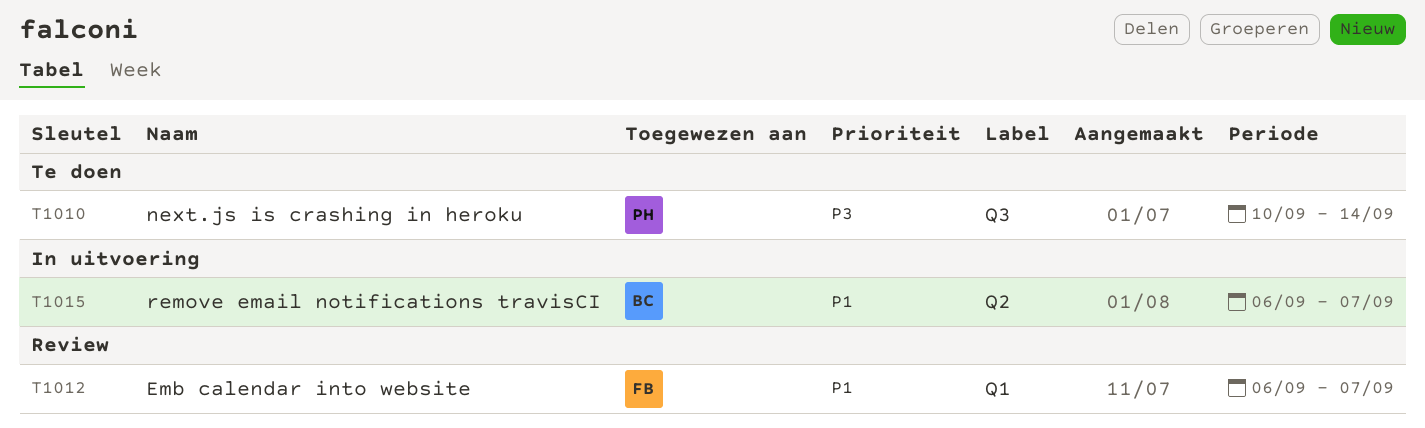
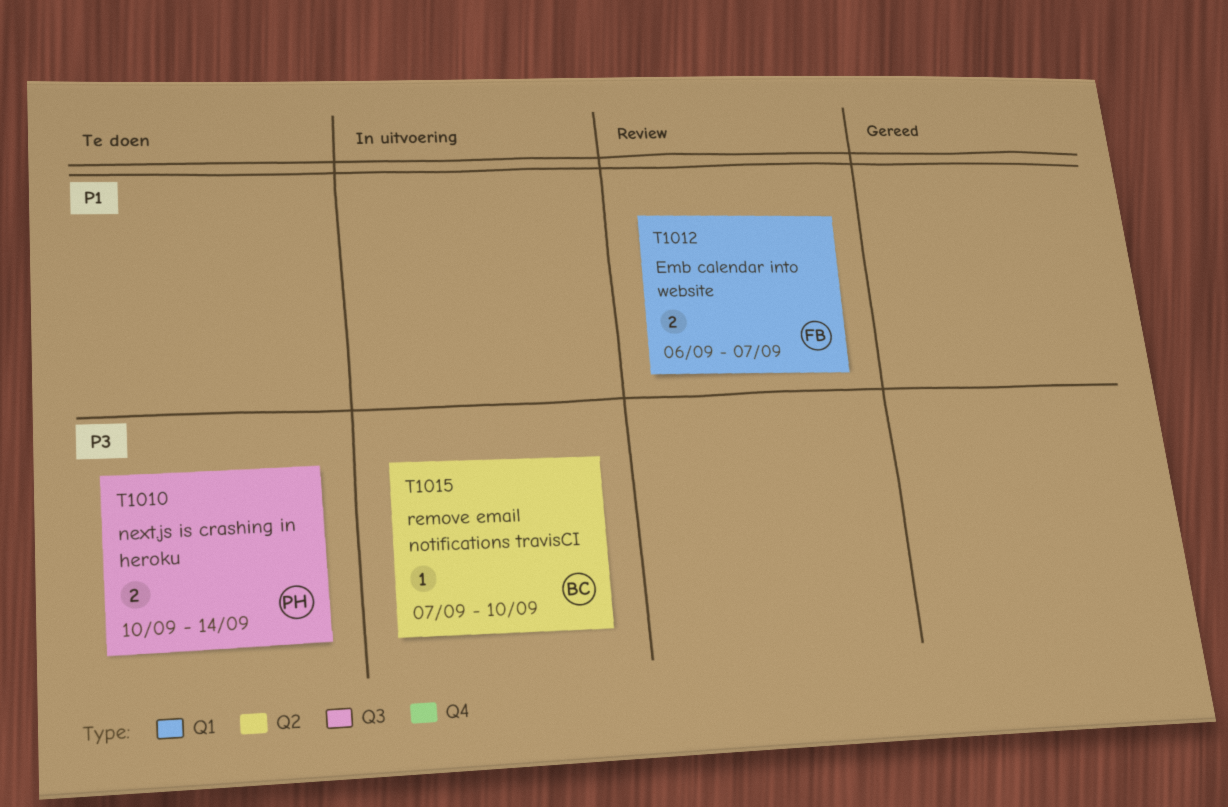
T1015, priority: P1 -> P3
T1015, start: Sep 6 -> Sep 7
T1015, due: Sep 7 -> Sep 10

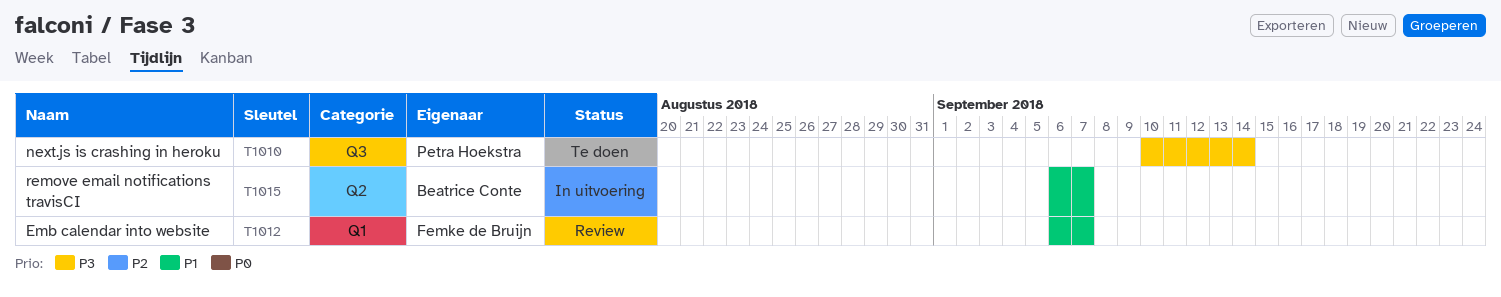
T1015, priority: P3 -> P1
T1015, start: Sep 7 -> Sep 6
T1015, due: Sep 10 -> Sep 7

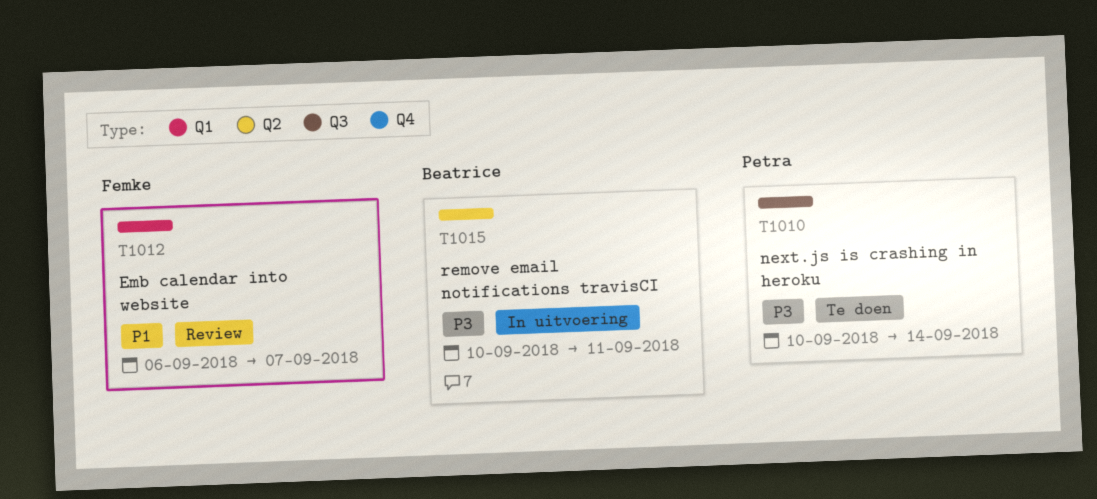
T1015, priority: P1 -> P3
T1015, start: Sep 6 -> Sep 10
T1015, due: Sep 7 -> Sep 11

